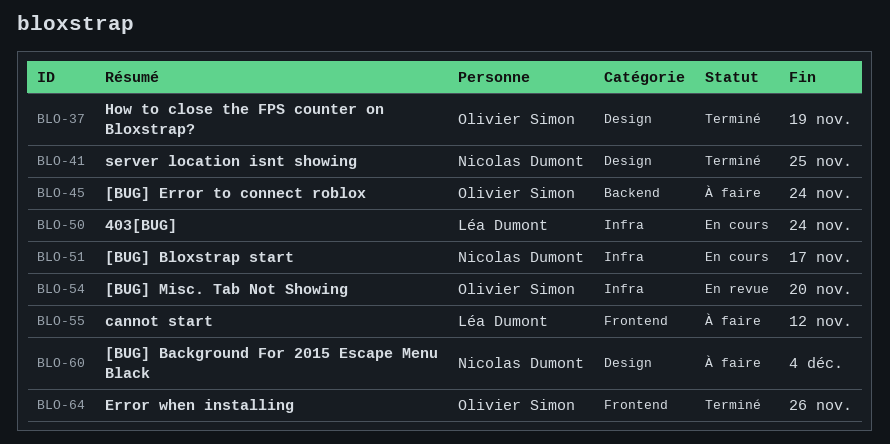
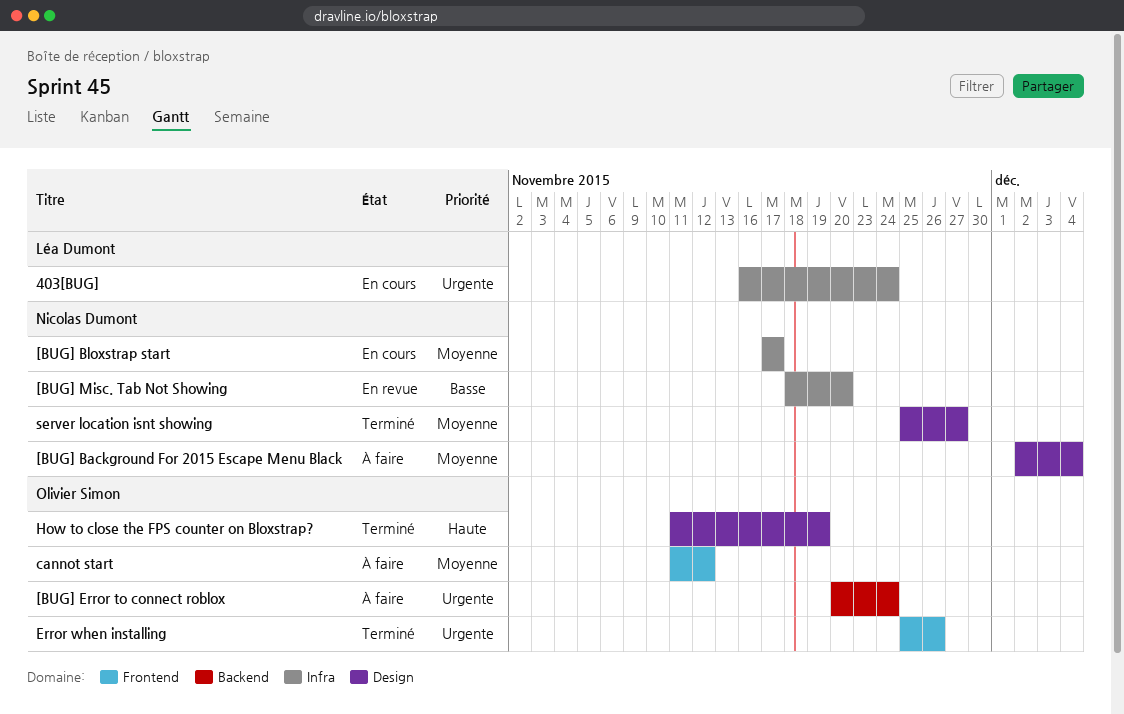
[BUG] Misc. Tab Not Showing, owner: Olivier Simon -> Nicolas Dumont
cannot start, owner: Léa Dumont -> Olivier Simon
server location isnt showing, due: Nov 25 -> Nov 27

